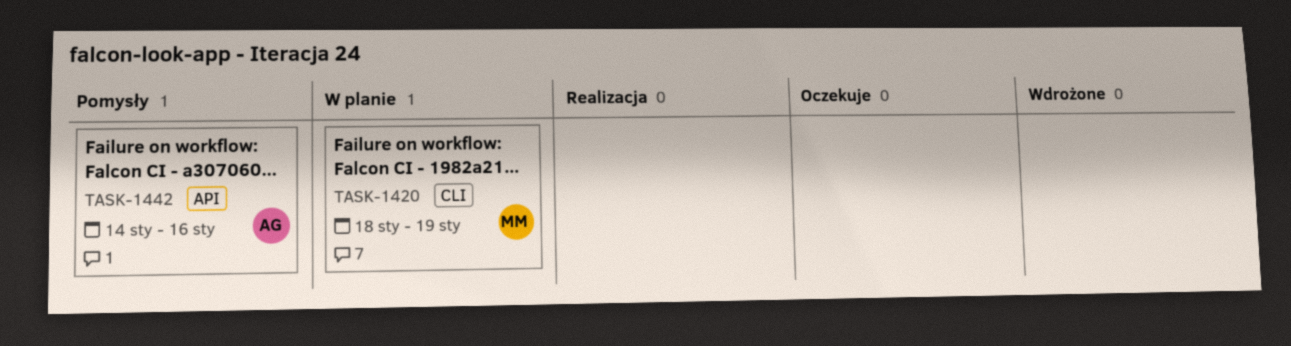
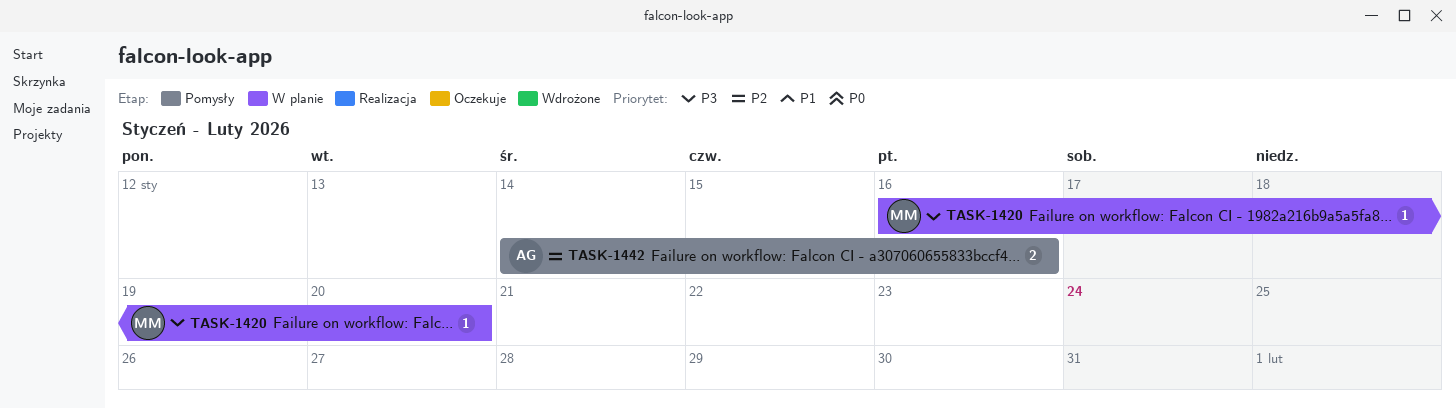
TASK-1420, start: Jan 18 -> Jan 16
TASK-1420, due: Jan 19 -> Jan 20

